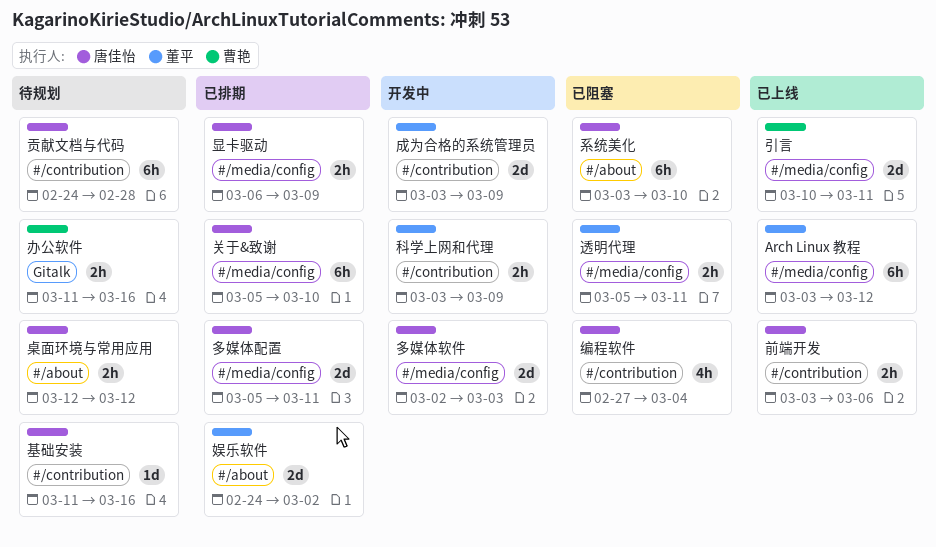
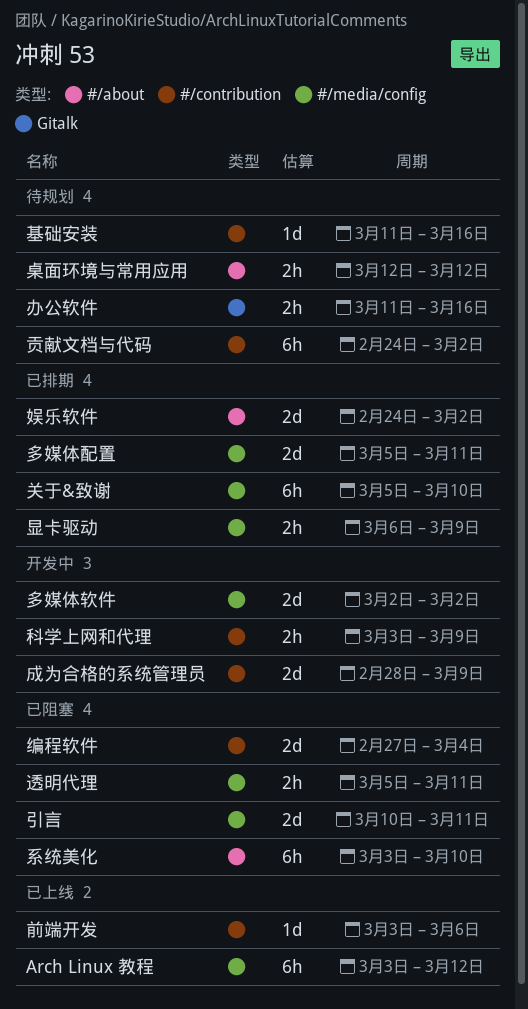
前端开发, estimate: 2h -> 1d
多媒体软件, due: Mar 3 -> Mar 2
引言, status: 已上线 -> 已阻塞
成为合格的系统管理员, start: Mar 3 -> Feb 28
编程软件, estimate: 4h -> 2d
贡献文档与代码, due: Feb 28 -> Mar 2

